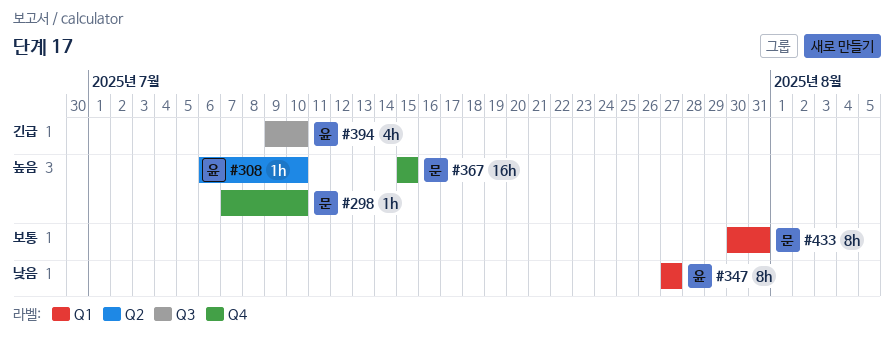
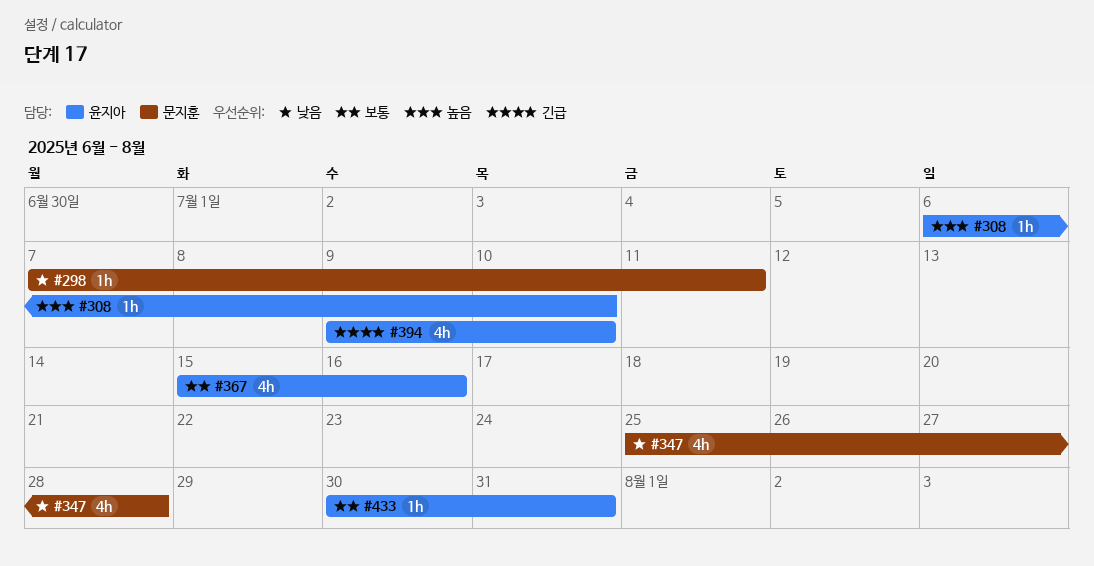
#298, priority: 높음 -> 낮음
#298, due: Jul 10 -> Jul 11
#347, owner: 윤지아 -> 문지훈
#347, estimate: 8h -> 4h
#347, start: Jul 27 -> Jul 25
#347, due: Jul 27 -> Jul 28
#367, owner: 문지훈 -> 윤지아
#367, priority: 높음 -> 보통
#367, estimate: 16h -> 4h
#367, due: Jul 15 -> Jul 16
#433, owner: 문지훈 -> 윤지아
#433, estimate: 8h -> 1h

